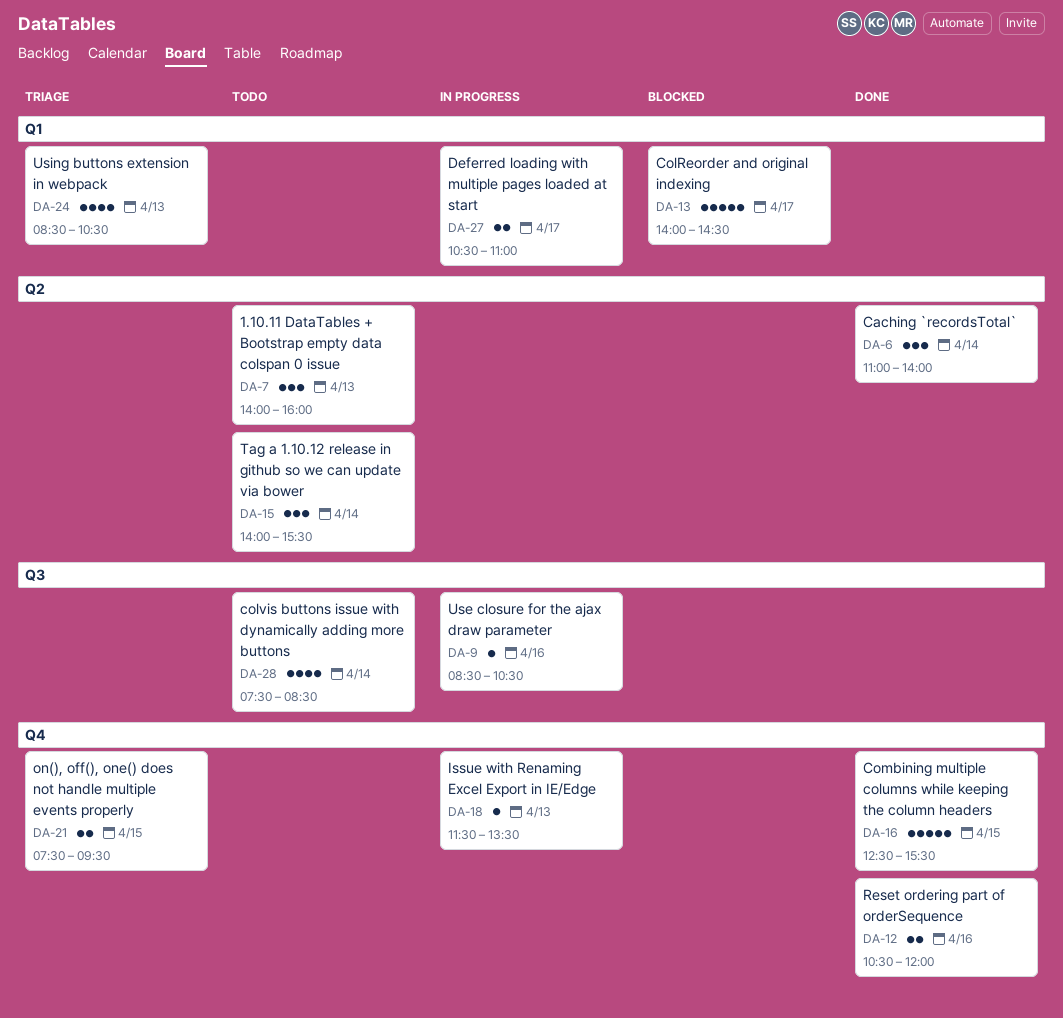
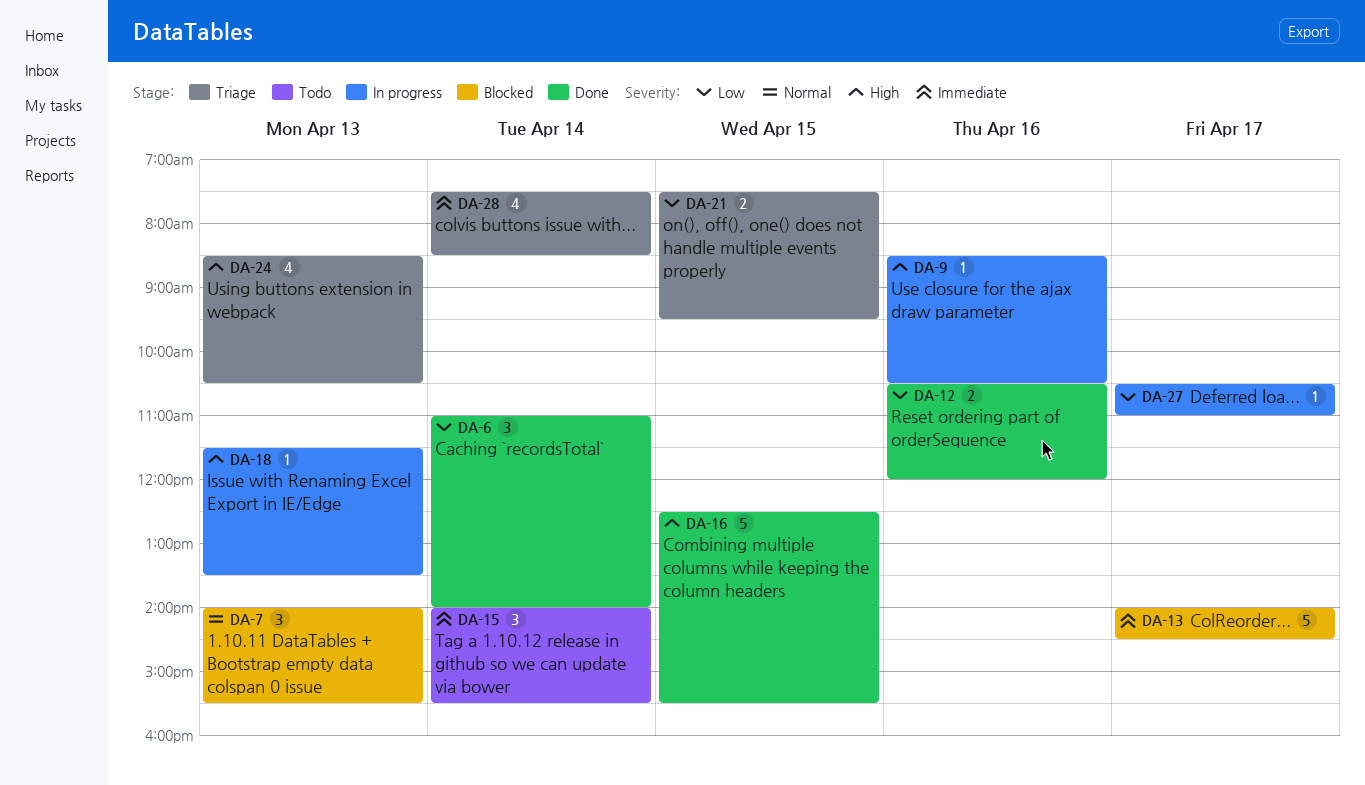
DA-7, status: Todo -> Blocked
DA-7, ends: 16:00 -> 15:30
DA-27, estimate: 2 -> 1
DA-28, status: Todo -> Triage

